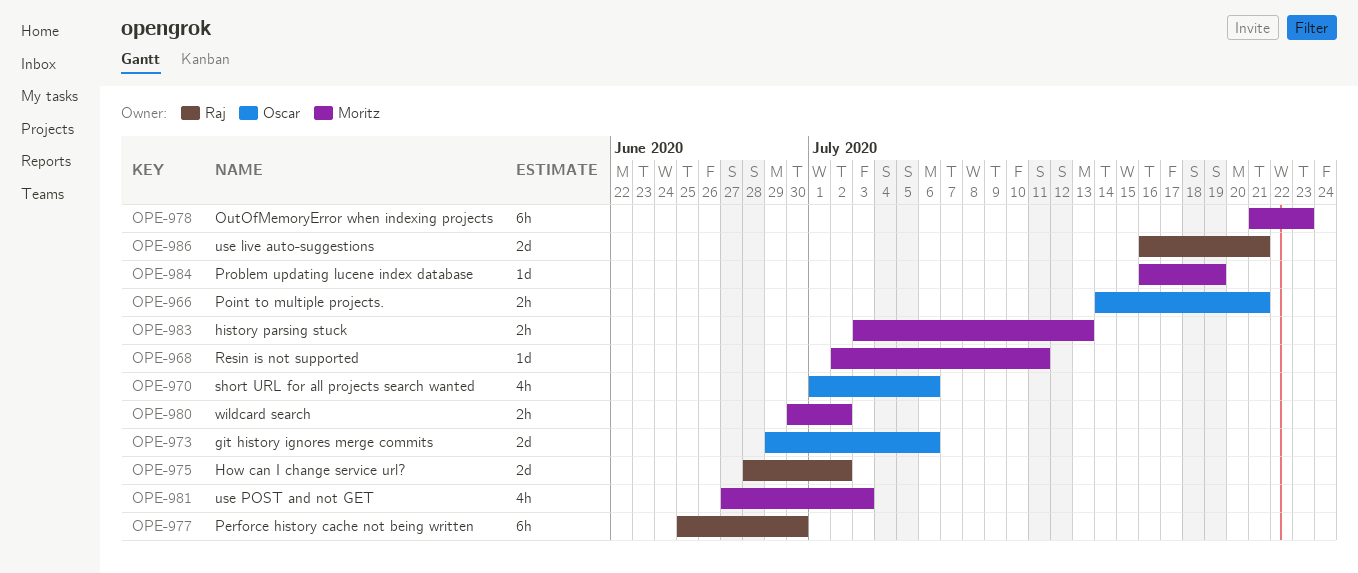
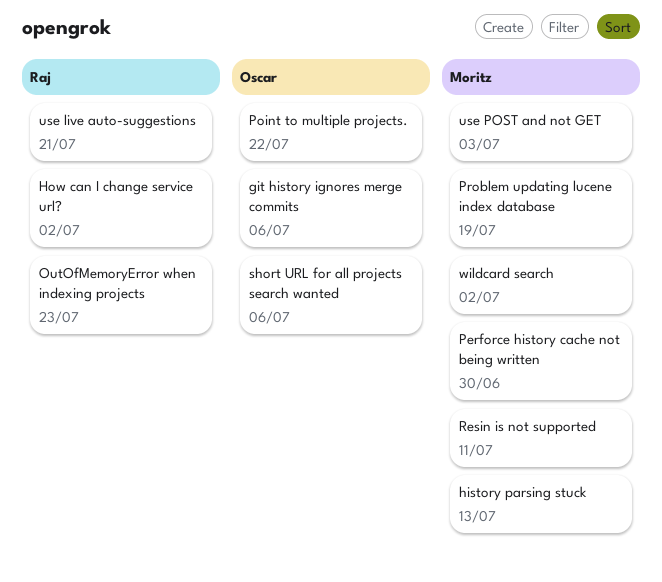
OutOfMemoryError when indexing projects, owner: Moritz -> Raj
Perforce history cache not being written, owner: Raj -> Moritz
Point to multiple projects., due: Jul 21 -> Jul 22

